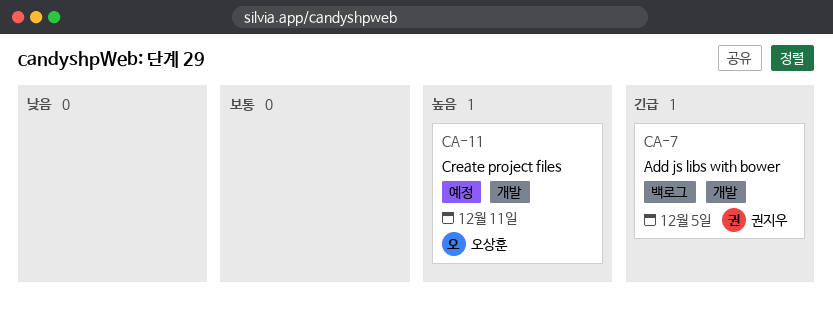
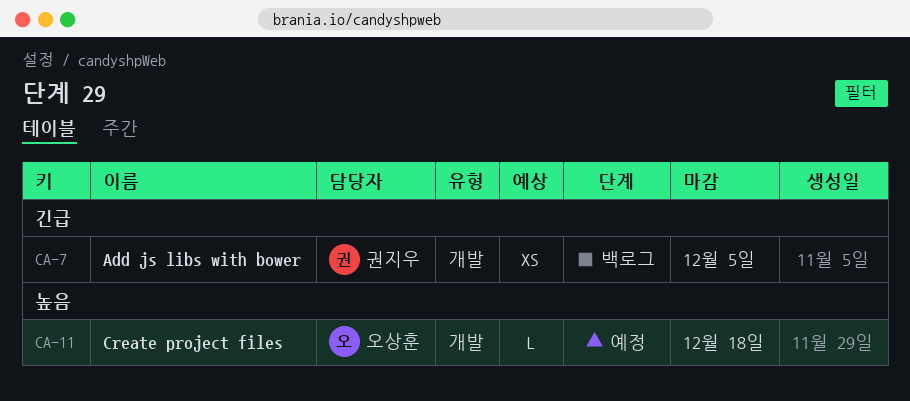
CA-11, due: Dec 11 -> Dec 18

